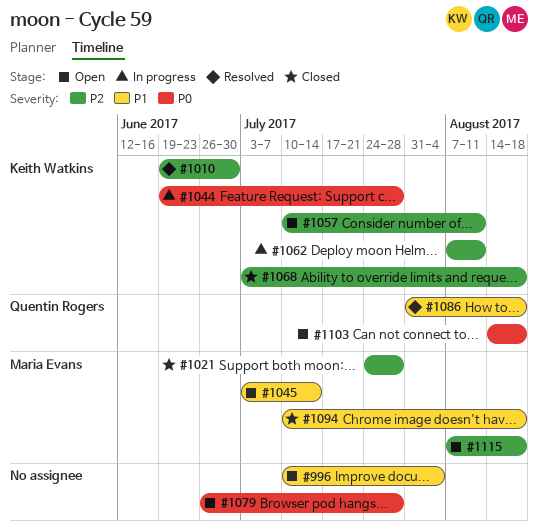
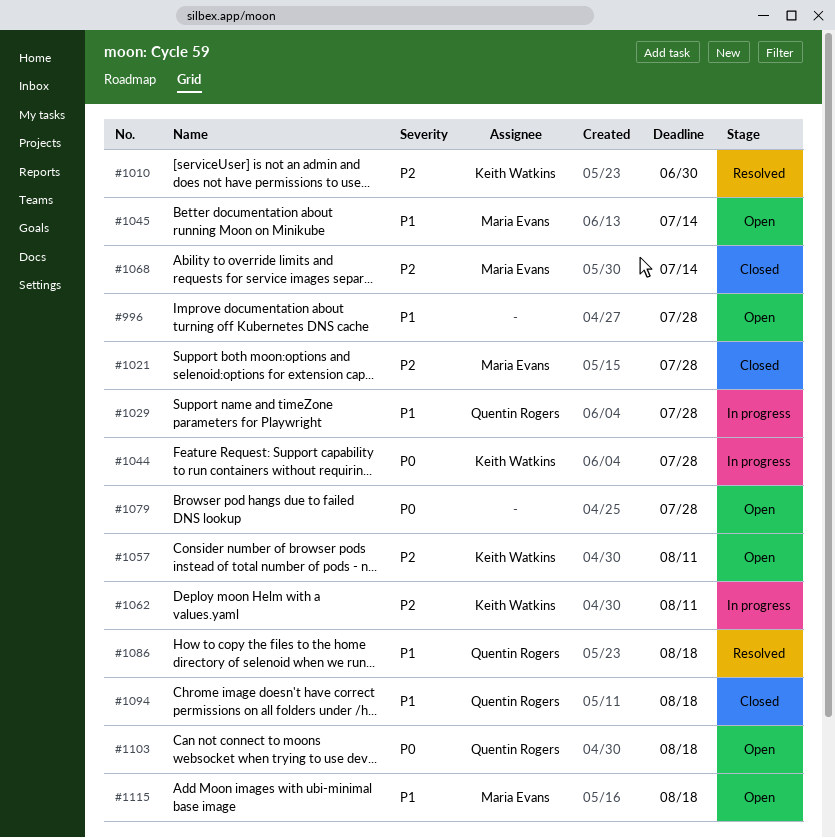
#996, due: Aug 4 -> Jul 28
#1029: none -> present
#1068, owner: Keith Watkins -> Maria Evans
#1068, due: Aug 18 -> Jul 14
#1094, owner: Maria Evans -> Quentin Rogers
#1115, priority: P2 -> P1

